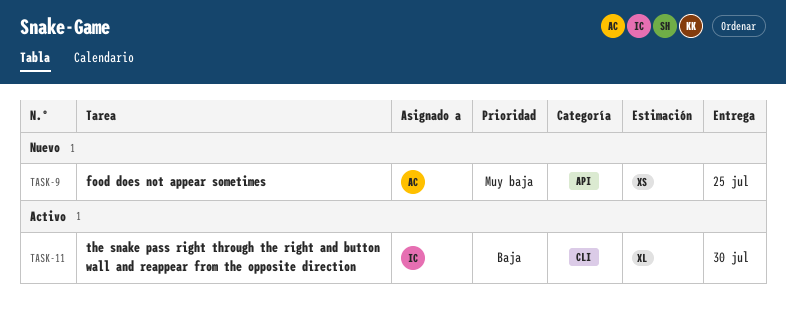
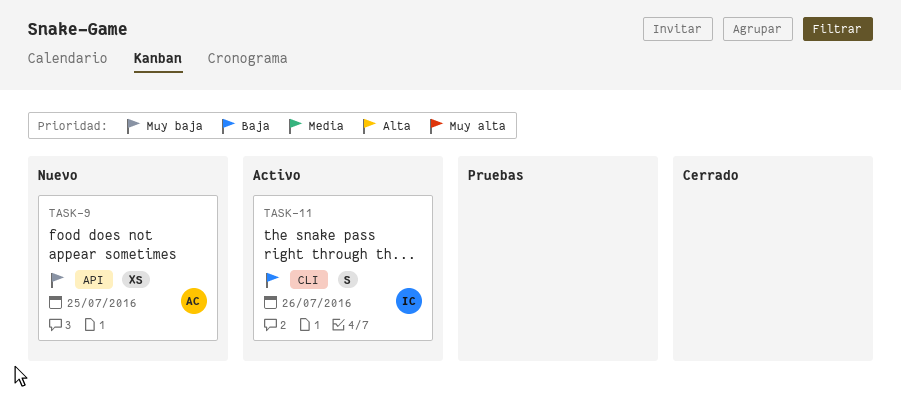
TASK-11, estimate: XL -> S
TASK-11, due: Jul 30 -> Jul 26

